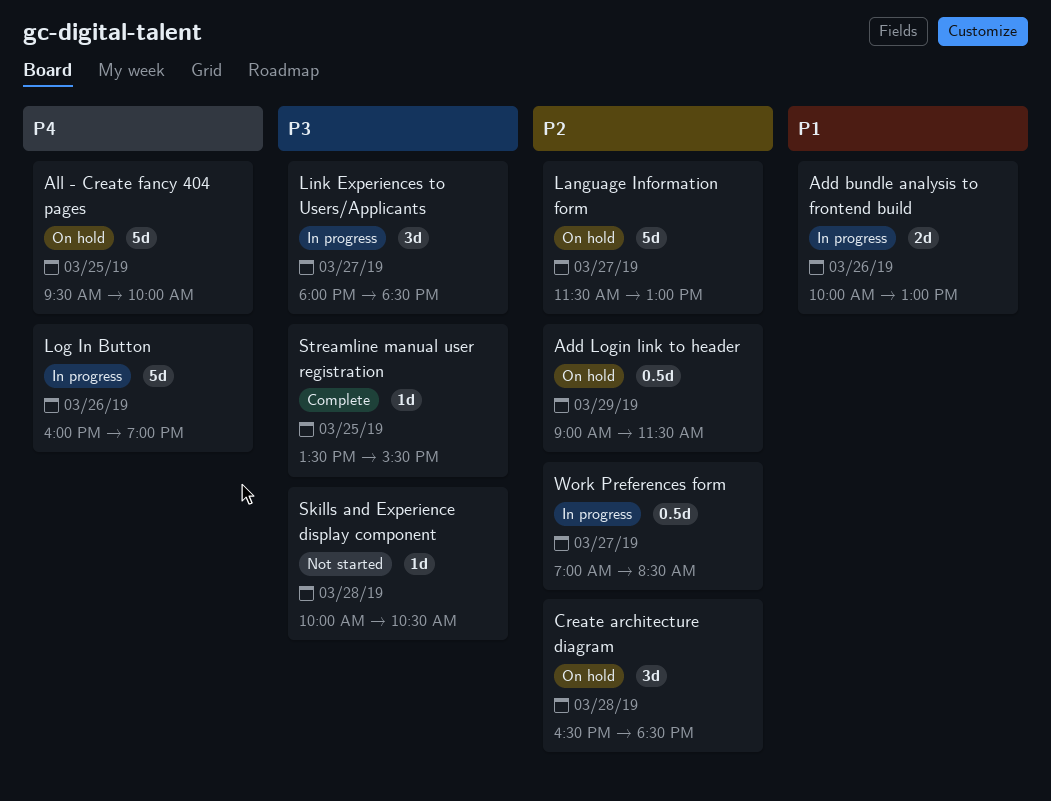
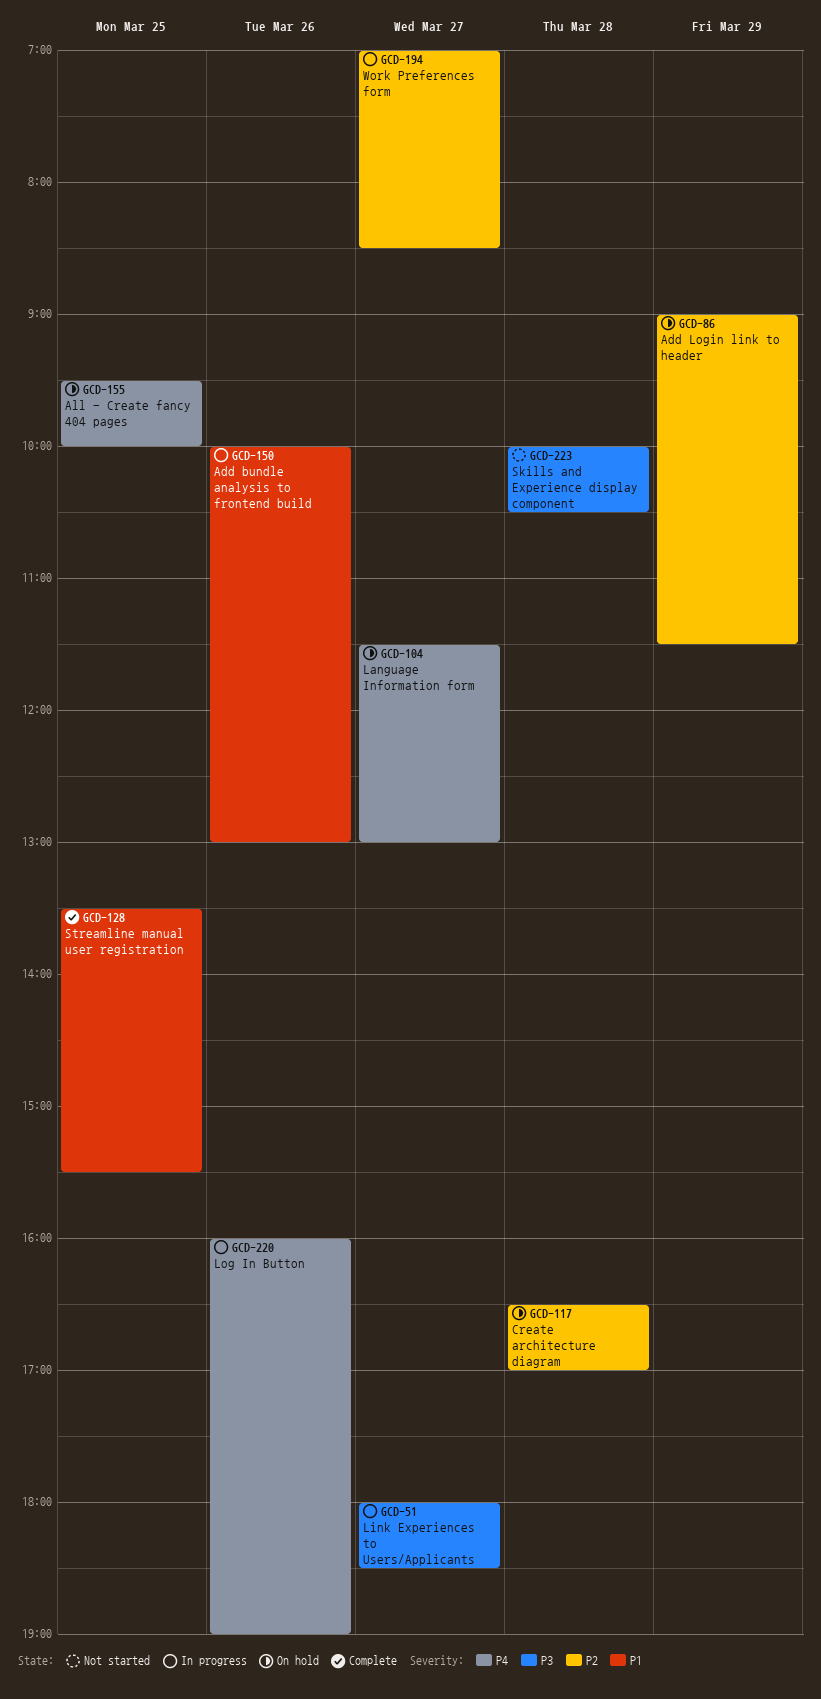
Create architecture diagram, ends: 18:30 -> 17:00
Language Information form, priority: P2 -> P4
Streamline manual user registration, priority: P3 -> P1

